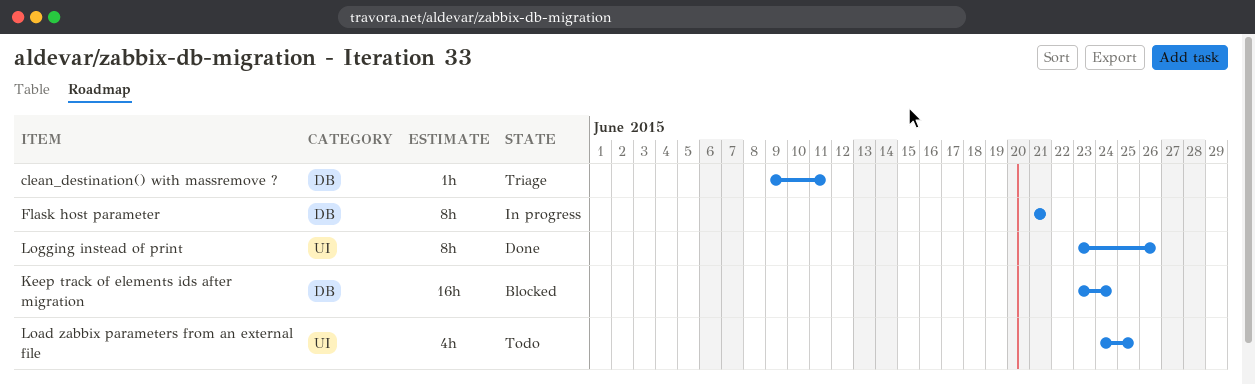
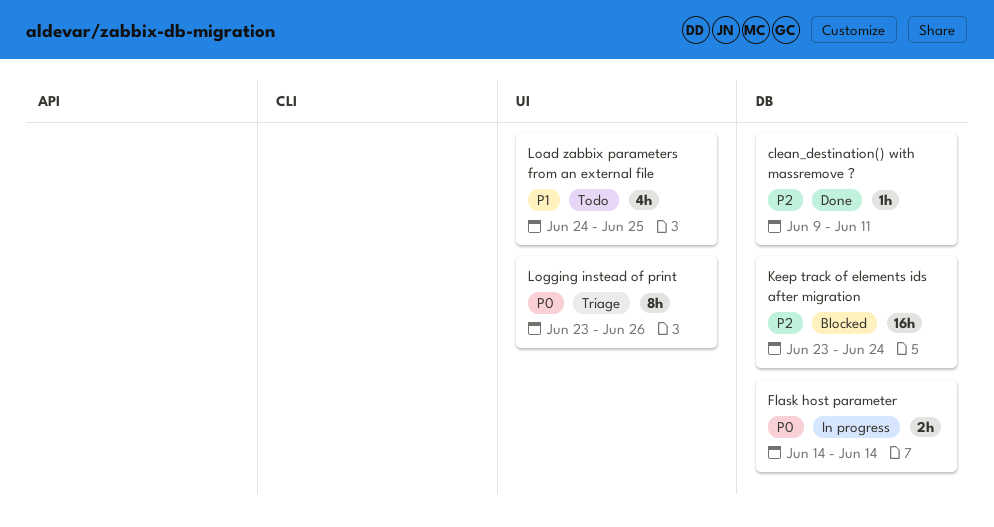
clean_destination() with massremove ?, status: Triage -> Done
Flask host parameter, estimate: 8h -> 2h
Flask host parameter, start: Jun 21 -> Jun 14
Flask host parameter, due: Jun 21 -> Jun 14
Logging instead of print, status: Done -> Triage

